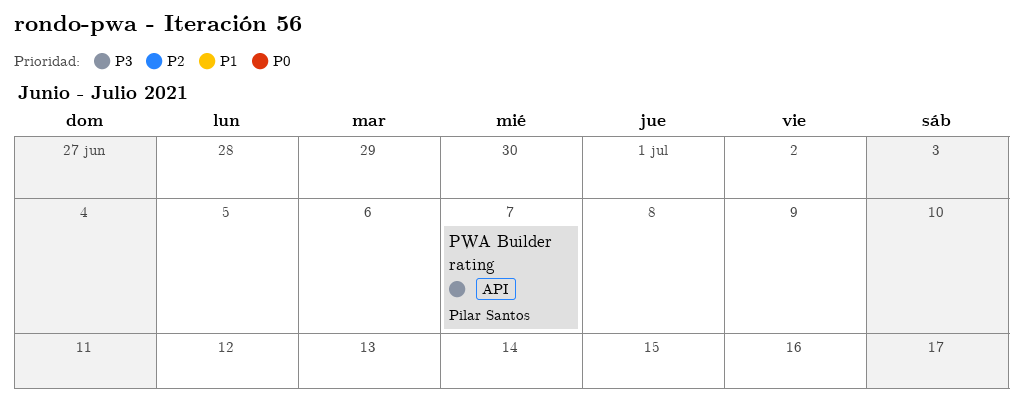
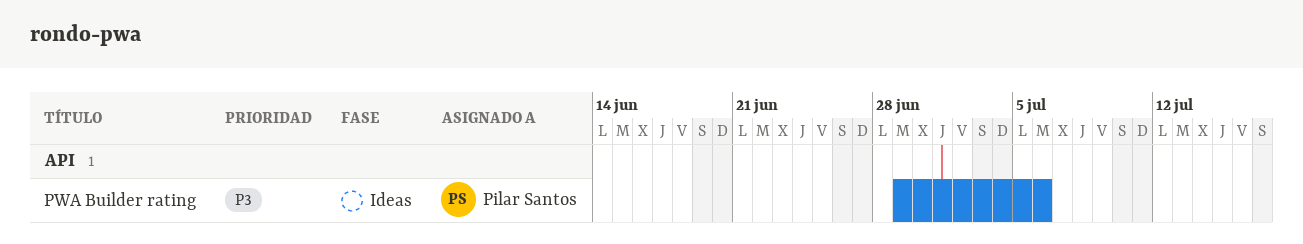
PWA Builder rating, due: Jul 7 -> Jul 6

